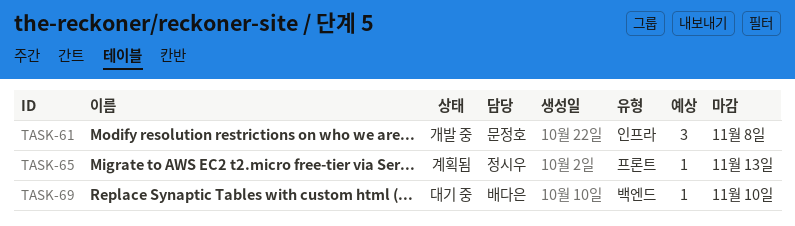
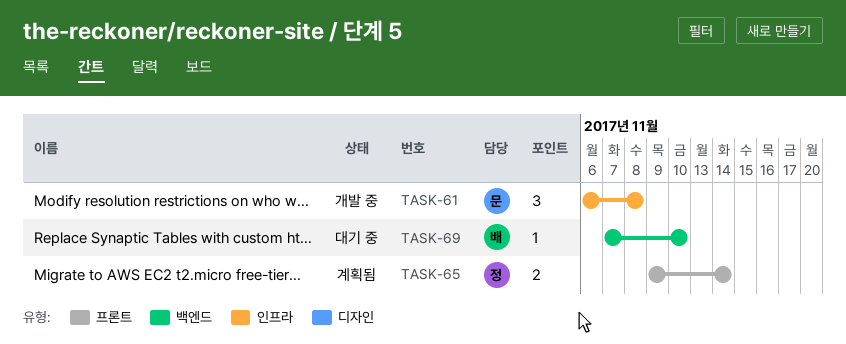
TASK-65, estimate: 1 -> 2
TASK-65, due: Nov 13 -> Nov 14

